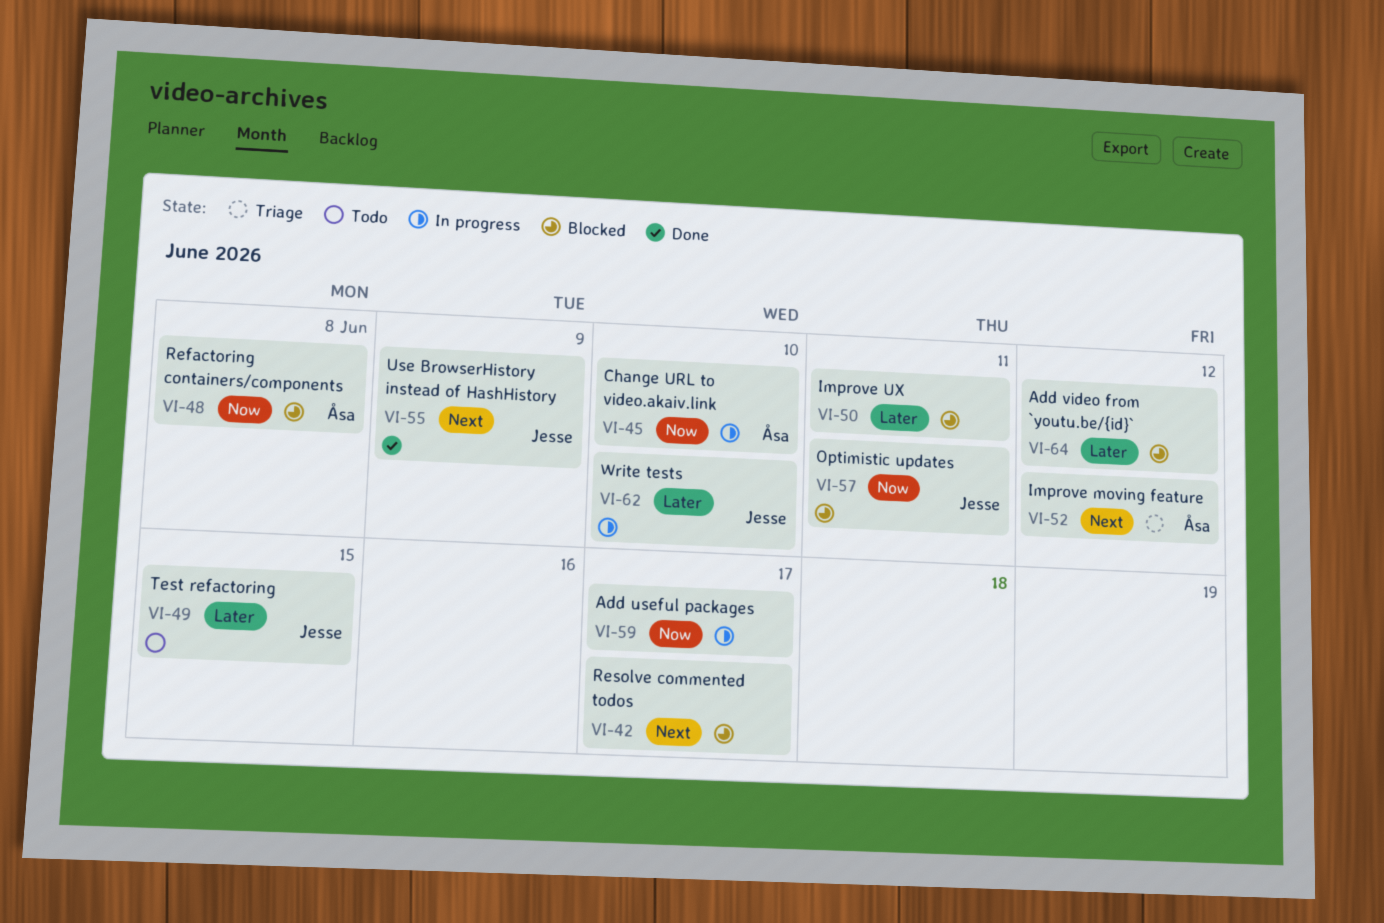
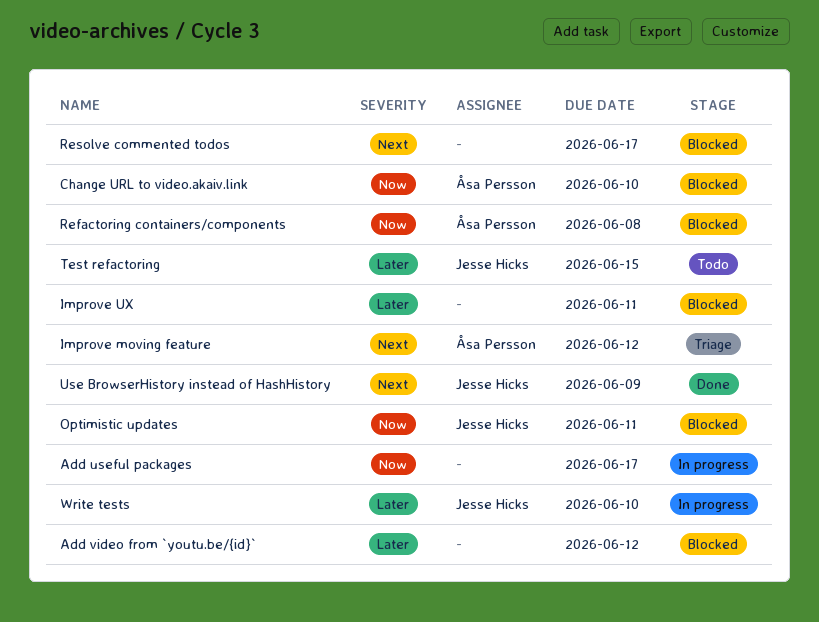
Change URL to video.akaiv.link, status: In progress -> Blocked

